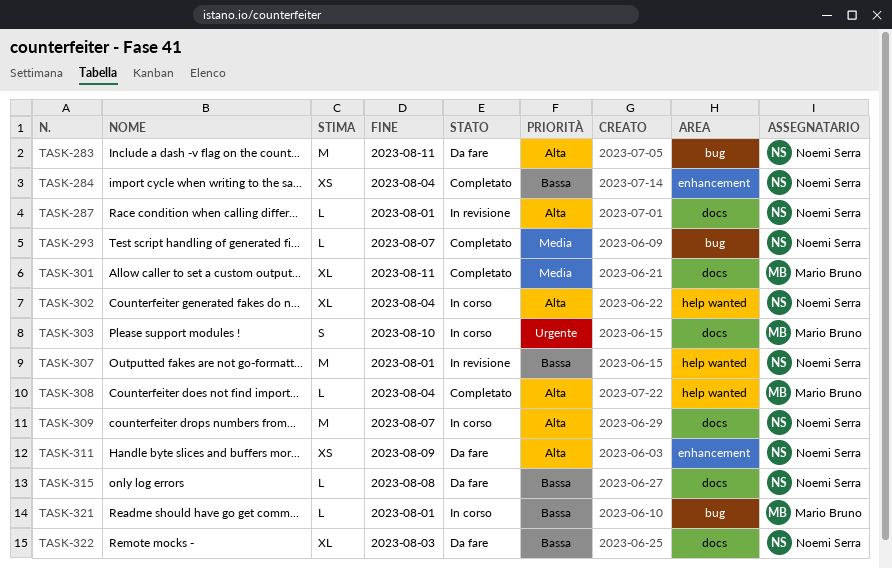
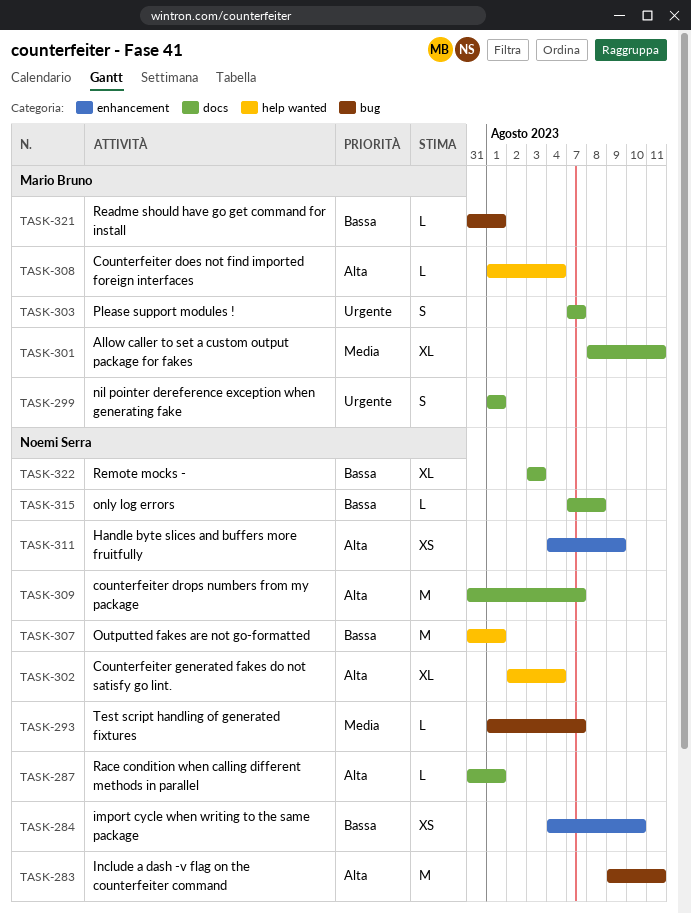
TASK-284, due: Aug 4 -> Aug 10
TASK-299: none -> present
TASK-303, due: Aug 10 -> Aug 7

